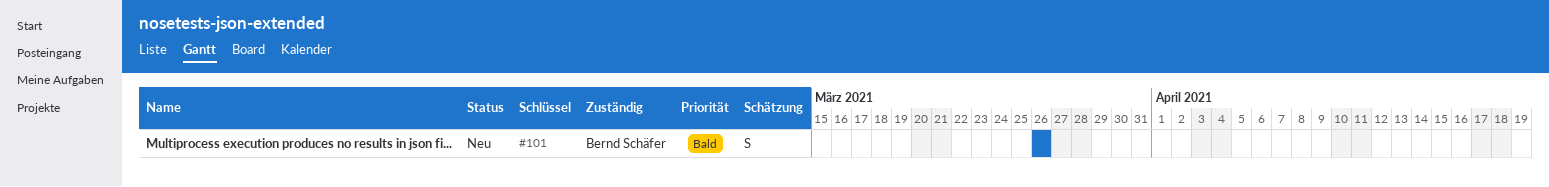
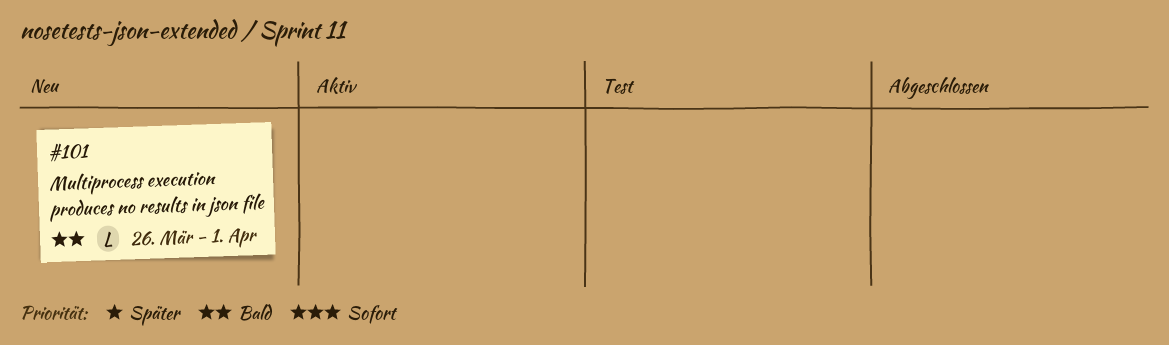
#101, estimate: S -> L
#101, due: Mar 26 -> Apr 1

